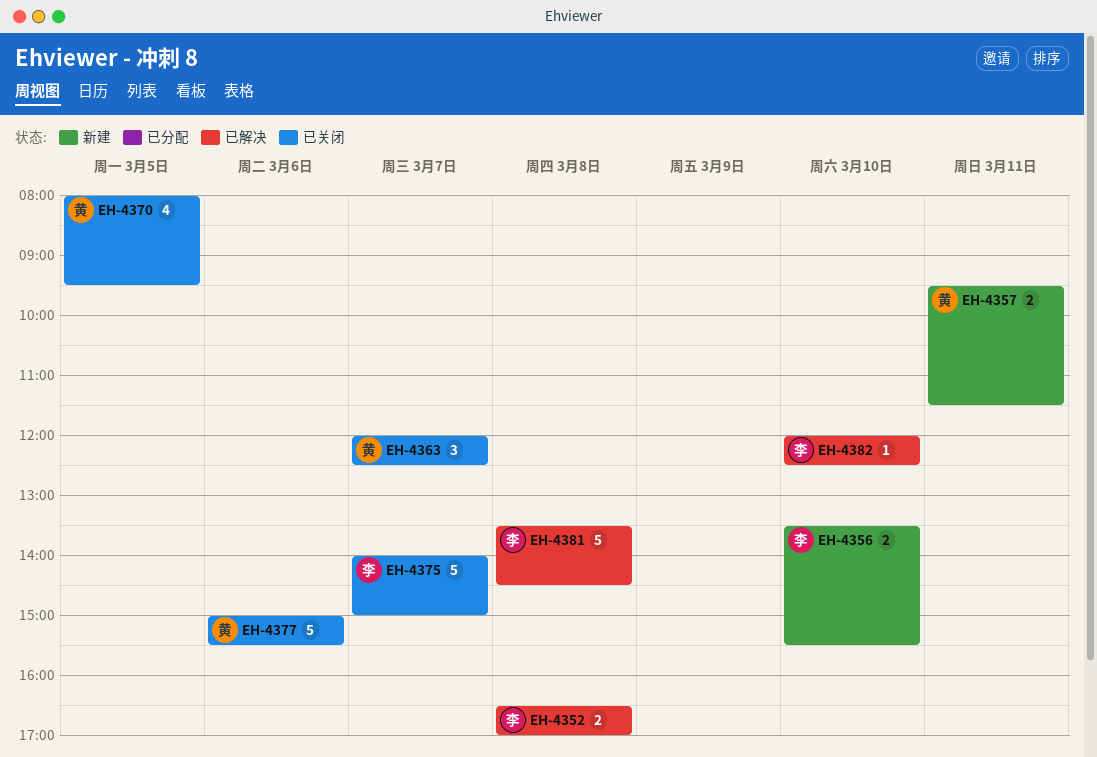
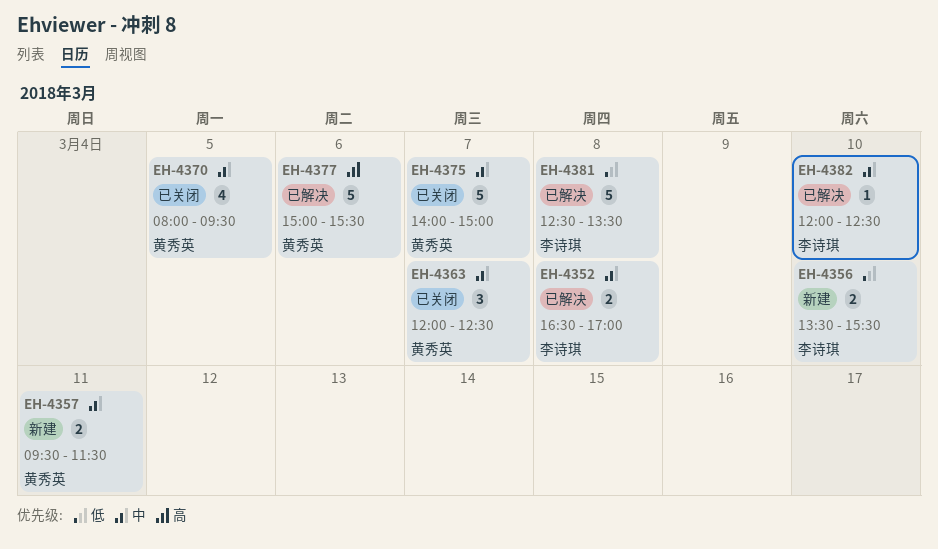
EH-4375, owner: 李诗琪 -> 黄秀英
EH-4377, status: 已关闭 -> 已解决
EH-4381, begins: 13:30 -> 12:30
EH-4381, ends: 14:30 -> 13:30

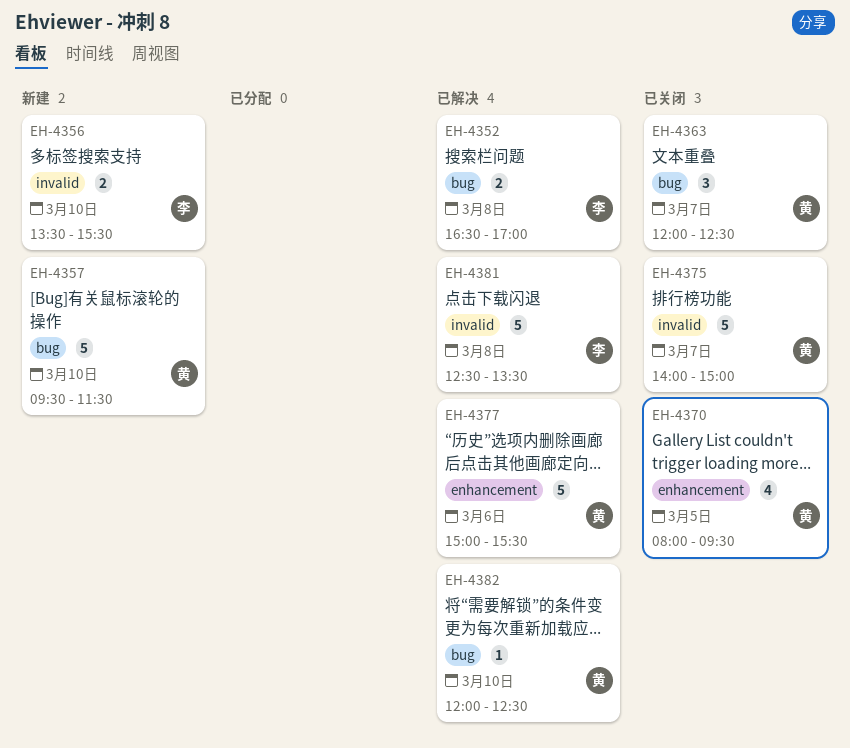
EH-4357, estimate: 2 -> 5
EH-4357, day: Mar 11 -> Mar 10
EH-4382, owner: 李诗琪 -> 黄秀英

